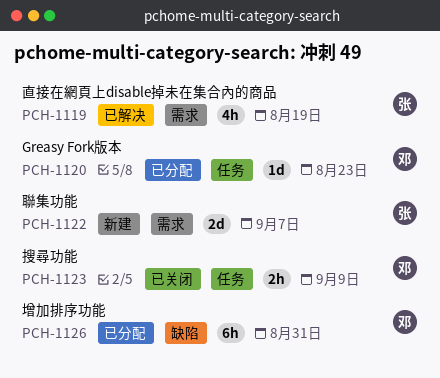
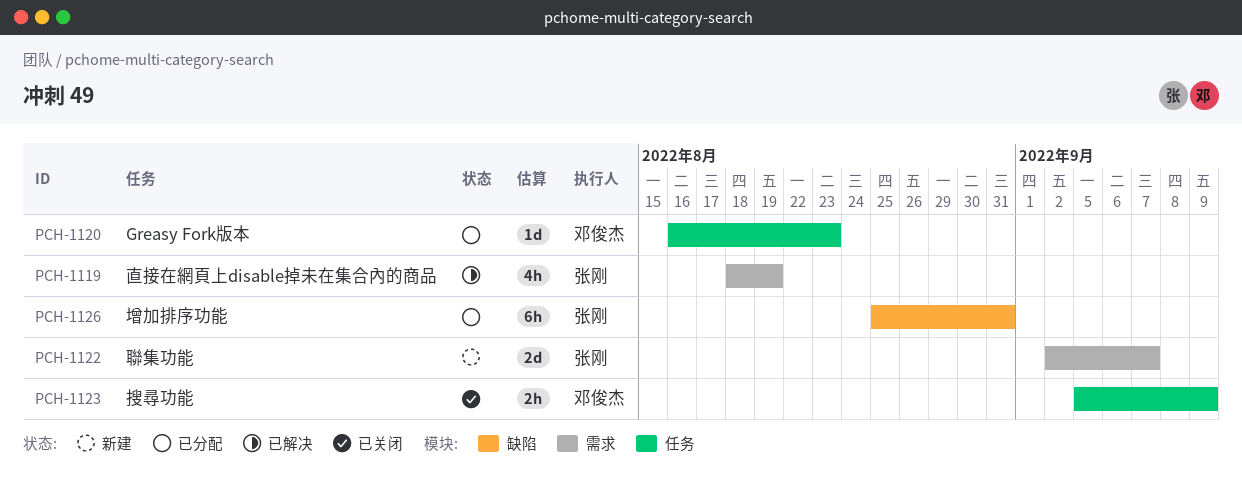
PCH-1126, owner: 邓俊杰 -> 张刚

